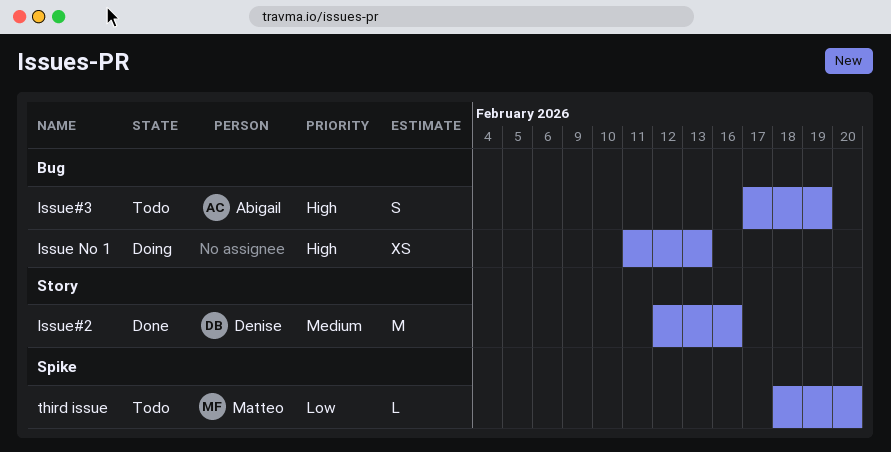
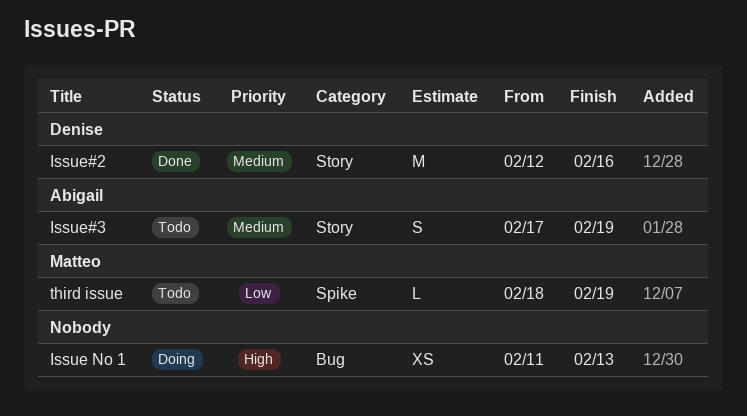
Issue#3, priority: High -> Medium
Issue#3, label: Bug -> Story
third issue, due: Feb 20 -> Feb 19

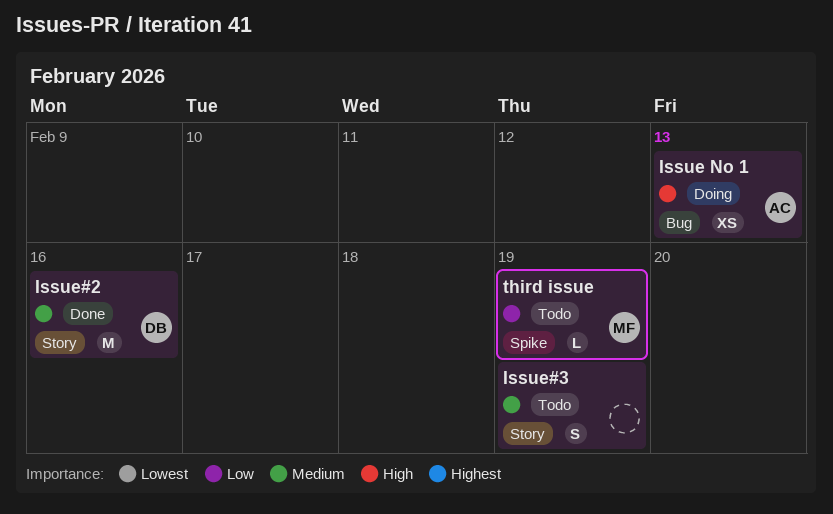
Issue No 1, owner: none -> Abigail
Issue#3, owner: Abigail -> none

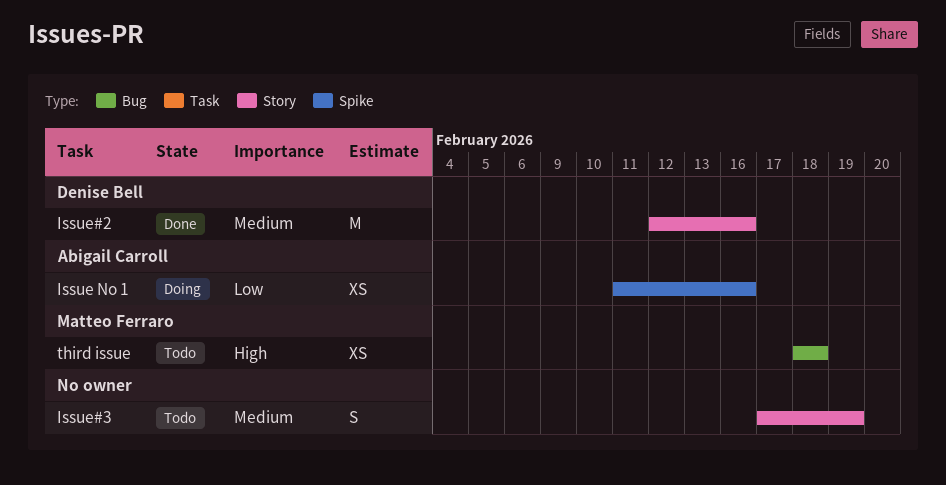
Issue No 1, priority: High -> Low
Issue No 1, label: Bug -> Spike
Issue No 1, due: Feb 13 -> Feb 16
third issue, priority: Low -> High
third issue, label: Spike -> Bug
third issue, estimate: L -> XS
third issue, due: Feb 19 -> Feb 18

